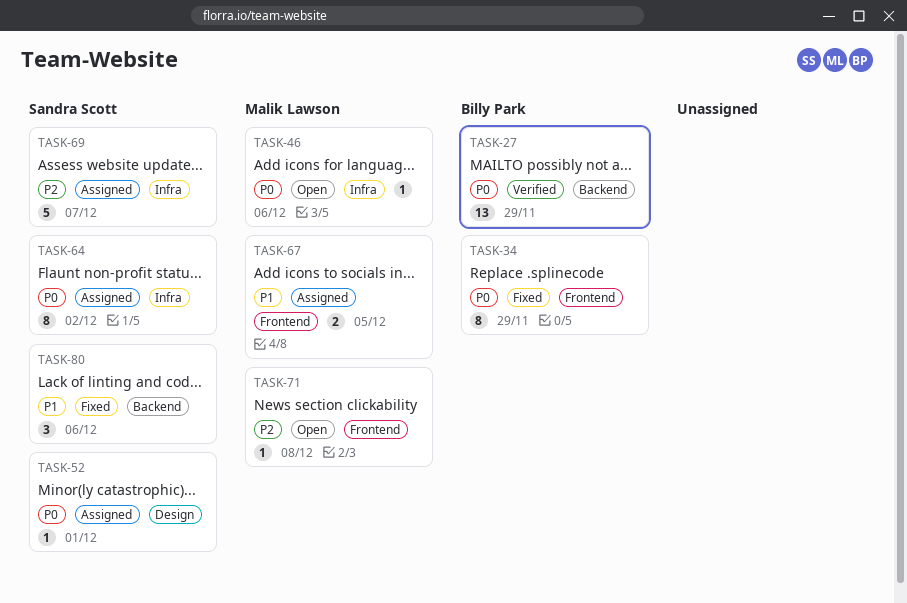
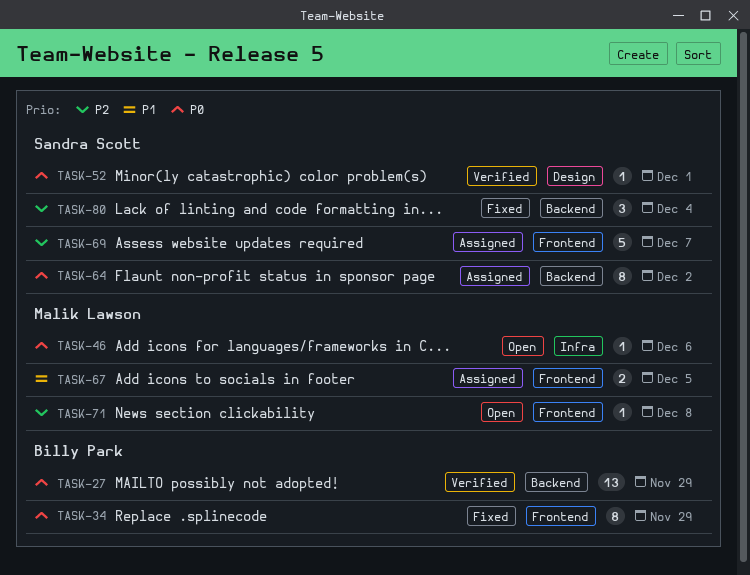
TASK-52, status: Assigned -> Verified
TASK-64, label: Infra -> Backend
TASK-69, label: Infra -> Frontend
TASK-80, priority: P1 -> P2
TASK-80, due: Dec 6 -> Dec 4

